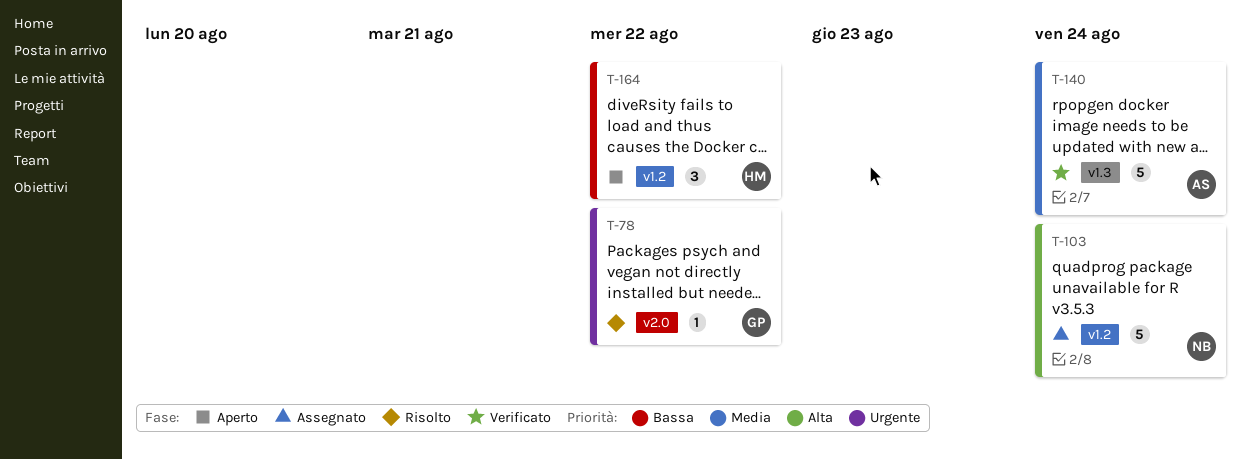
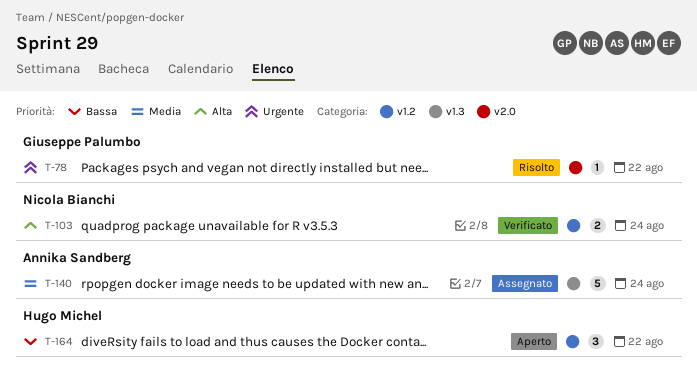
T-103, status: Assegnato -> Verificato
T-103, estimate: 5 -> 2
T-140, status: Verificato -> Assegnato

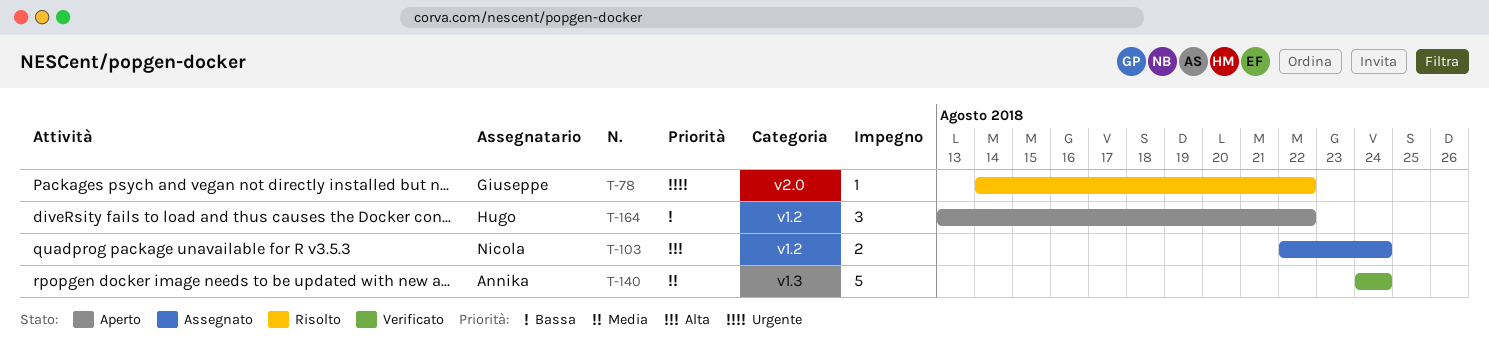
T-103, status: Verificato -> Assegnato
T-140, status: Assegnato -> Verificato

